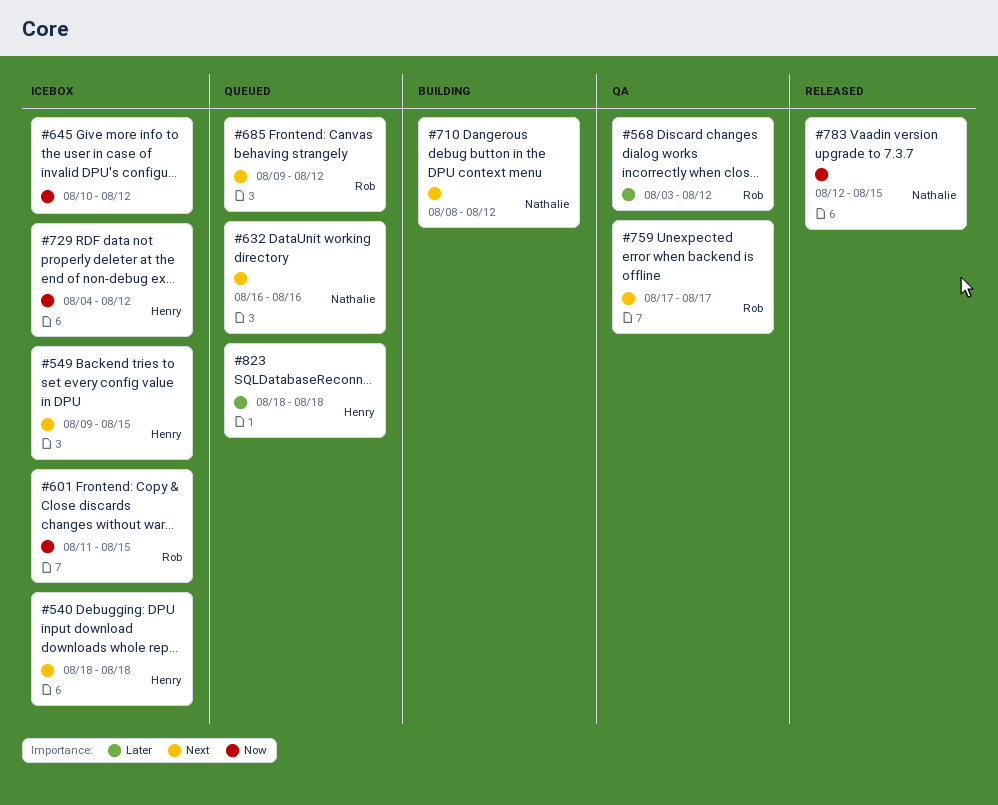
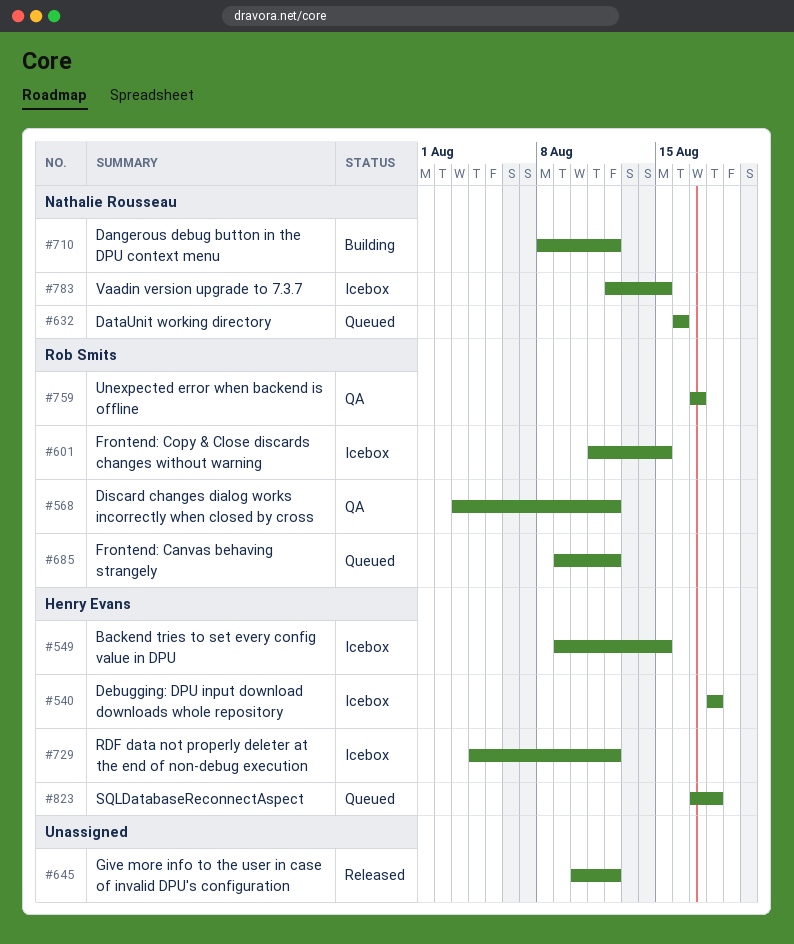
#645, status: Icebox -> Released
#783, status: Released -> Icebox
#823, start: Aug 18 -> Aug 17

